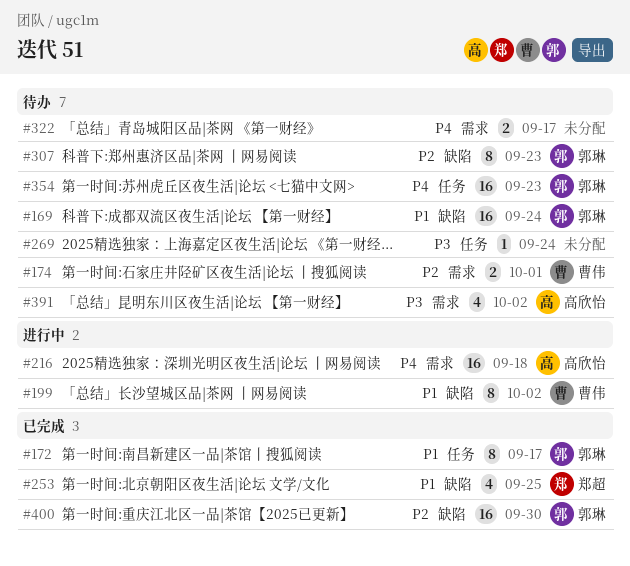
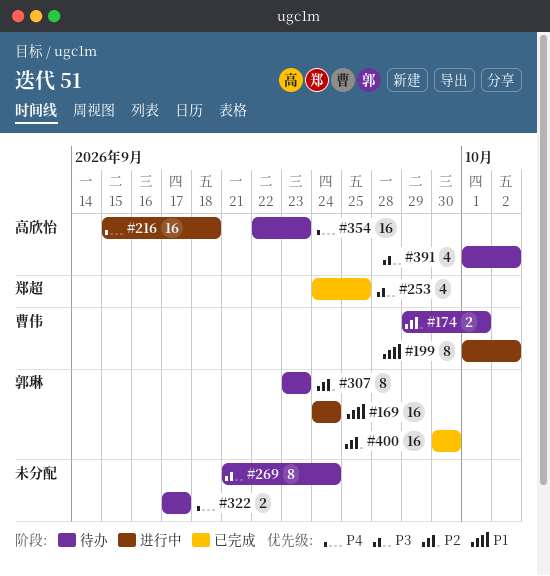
#169, status: 待办 -> 进行中
#172: present -> none
#253, priority: P1 -> P3
#269, estimate: 1 -> 8
#354, owner: 郭琳 -> 高欣怡

